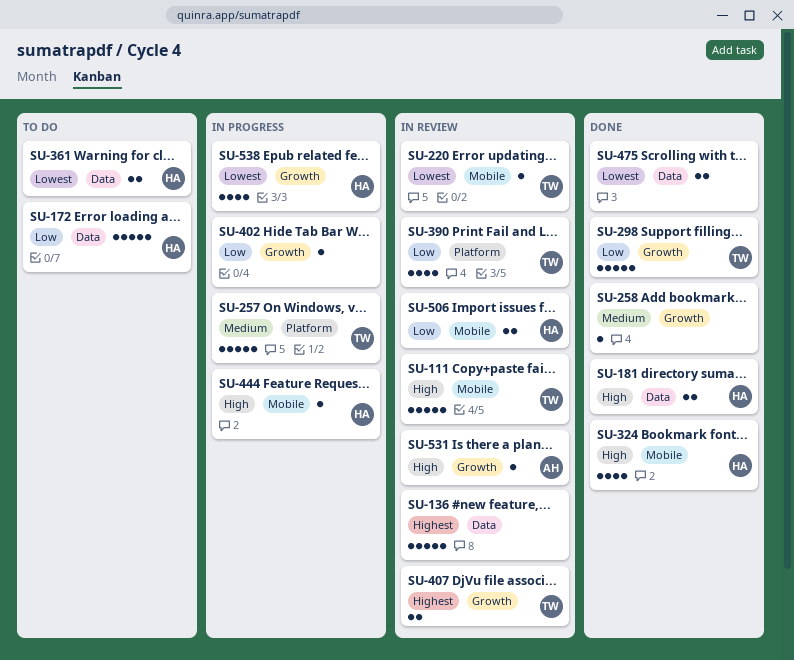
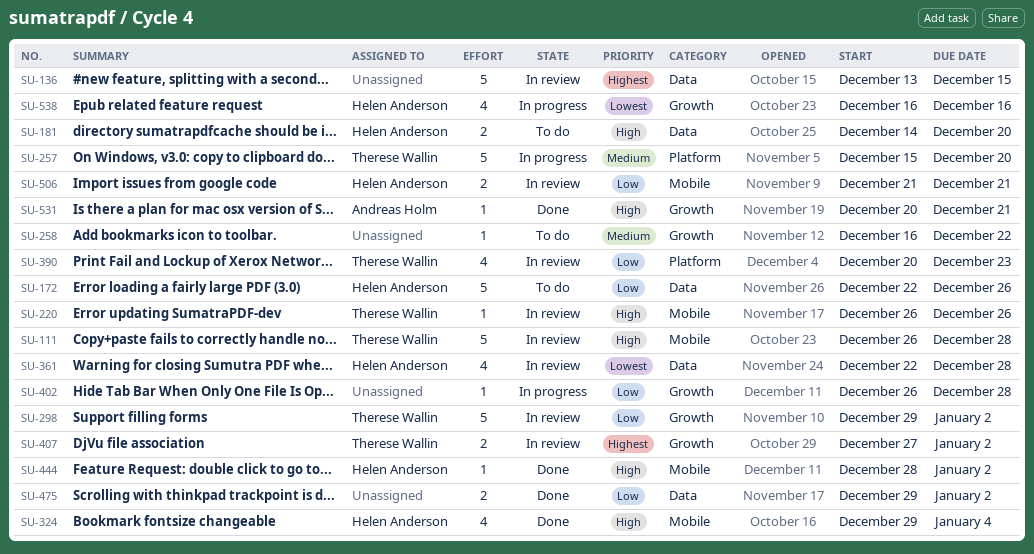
SU-181, status: Done -> To do
SU-220, priority: Lowest -> High
SU-258, status: Done -> To do
SU-298, status: Done -> In review
SU-361, status: To do -> In review
SU-361, estimate: 2 -> 4
SU-444, status: In progress -> Done
SU-475, priority: Lowest -> Low
SU-531, status: In review -> Done

